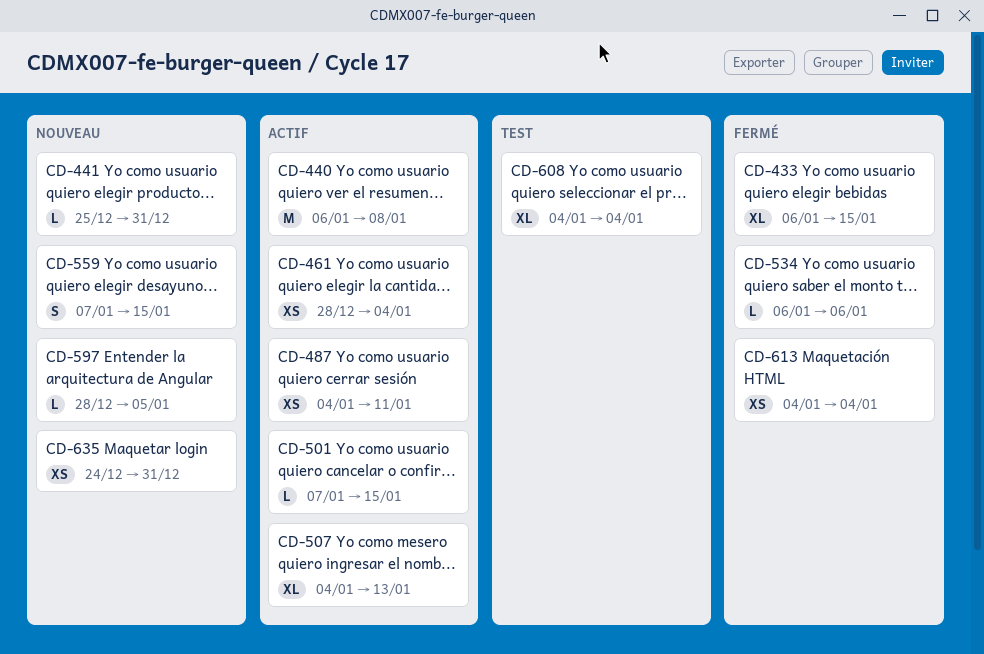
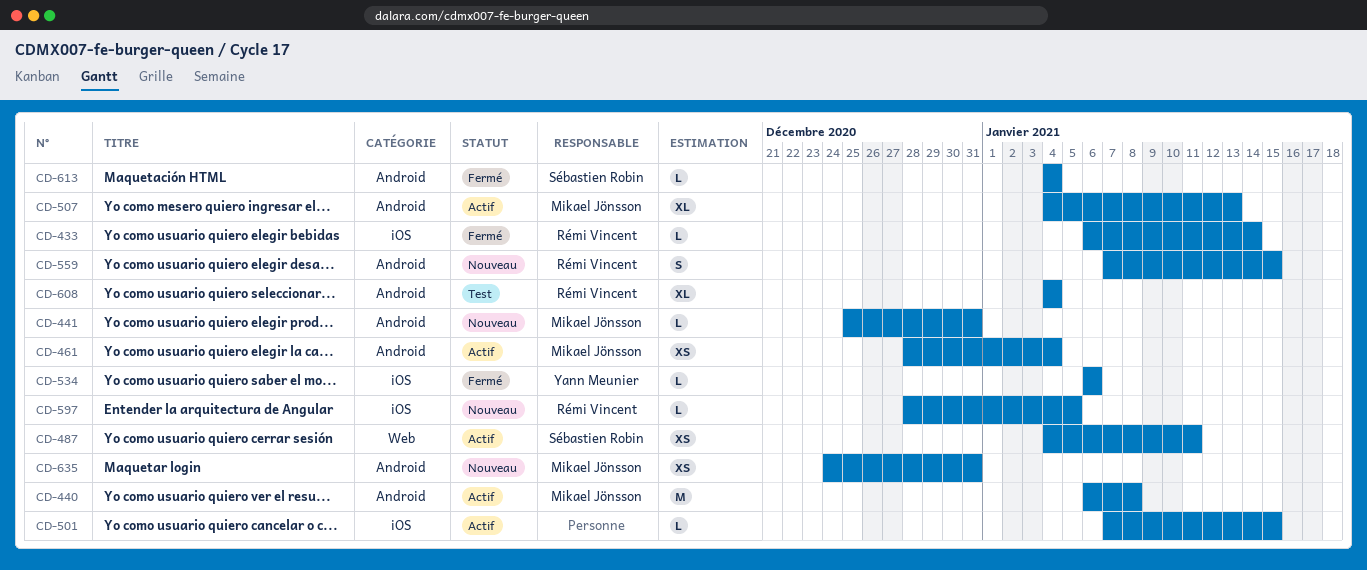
CD-433, estimate: XL -> L
CD-433, due: Jan 15 -> Jan 14
CD-613, estimate: XS -> L

